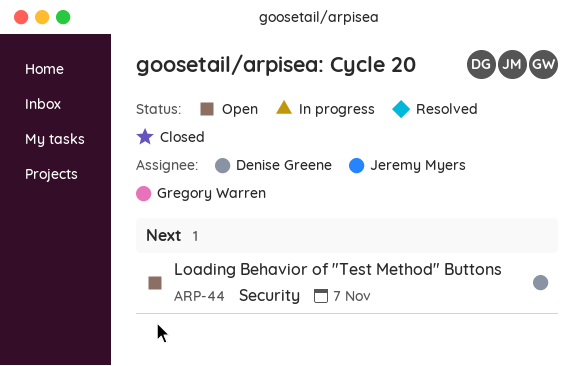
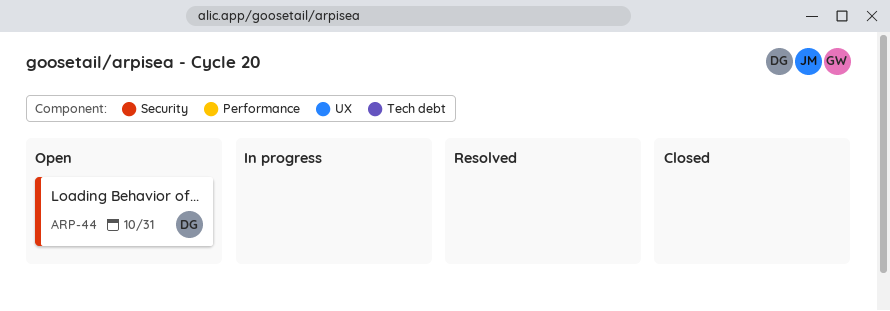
ARP-44, due: Nov 7 -> Oct 31

